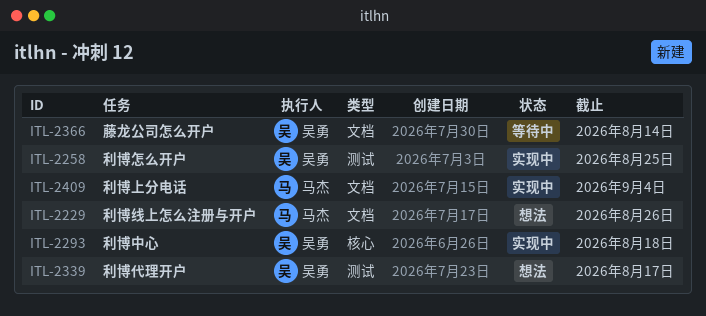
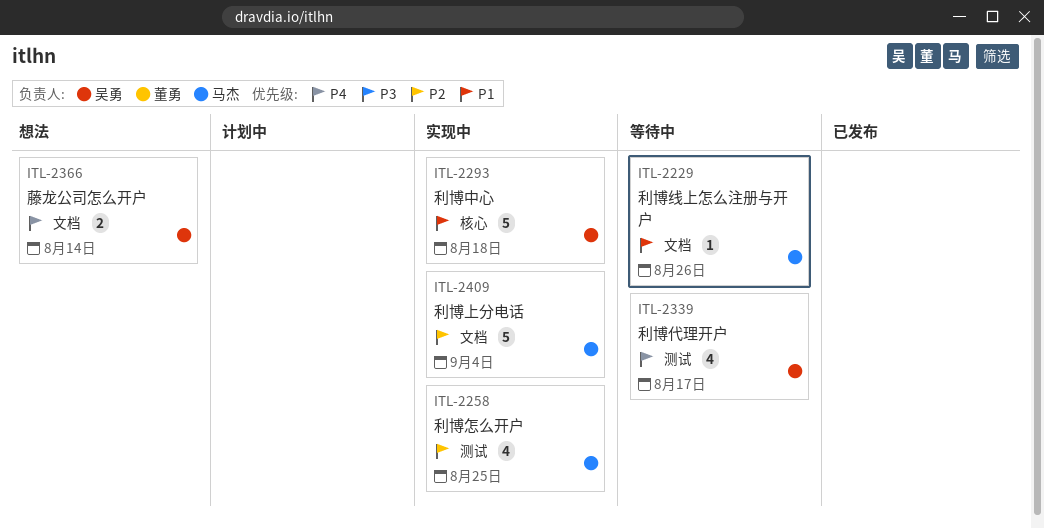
ITL-2229, status: 想法 -> 等待中
ITL-2258, owner: 吴勇 -> 马杰
ITL-2339, status: 想法 -> 等待中
ITL-2366, status: 等待中 -> 想法

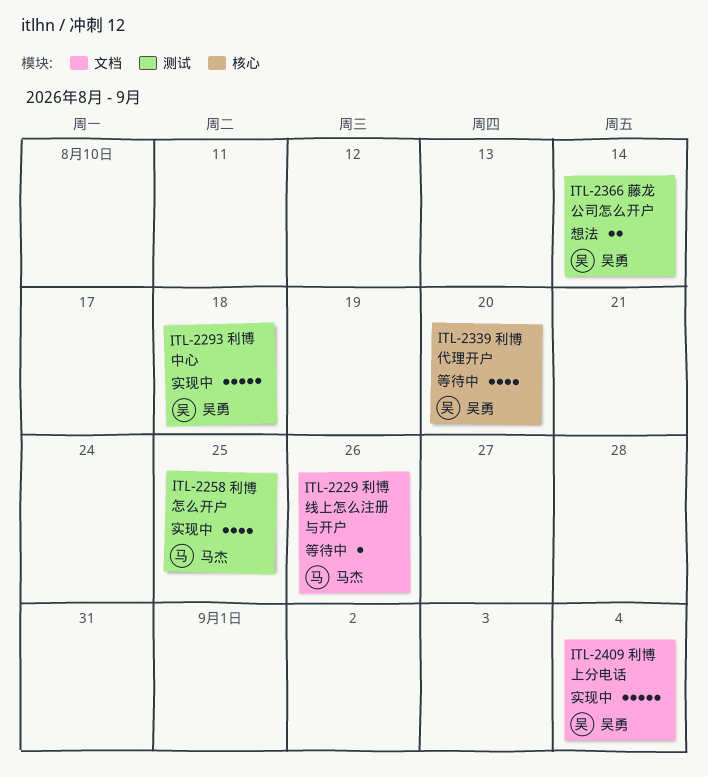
ITL-2293, label: 核心 -> 测试
ITL-2339, label: 测试 -> 核心
ITL-2339, due: Aug 17 -> Aug 20
ITL-2366, label: 文档 -> 测试
ITL-2409, owner: 马杰 -> 吴勇

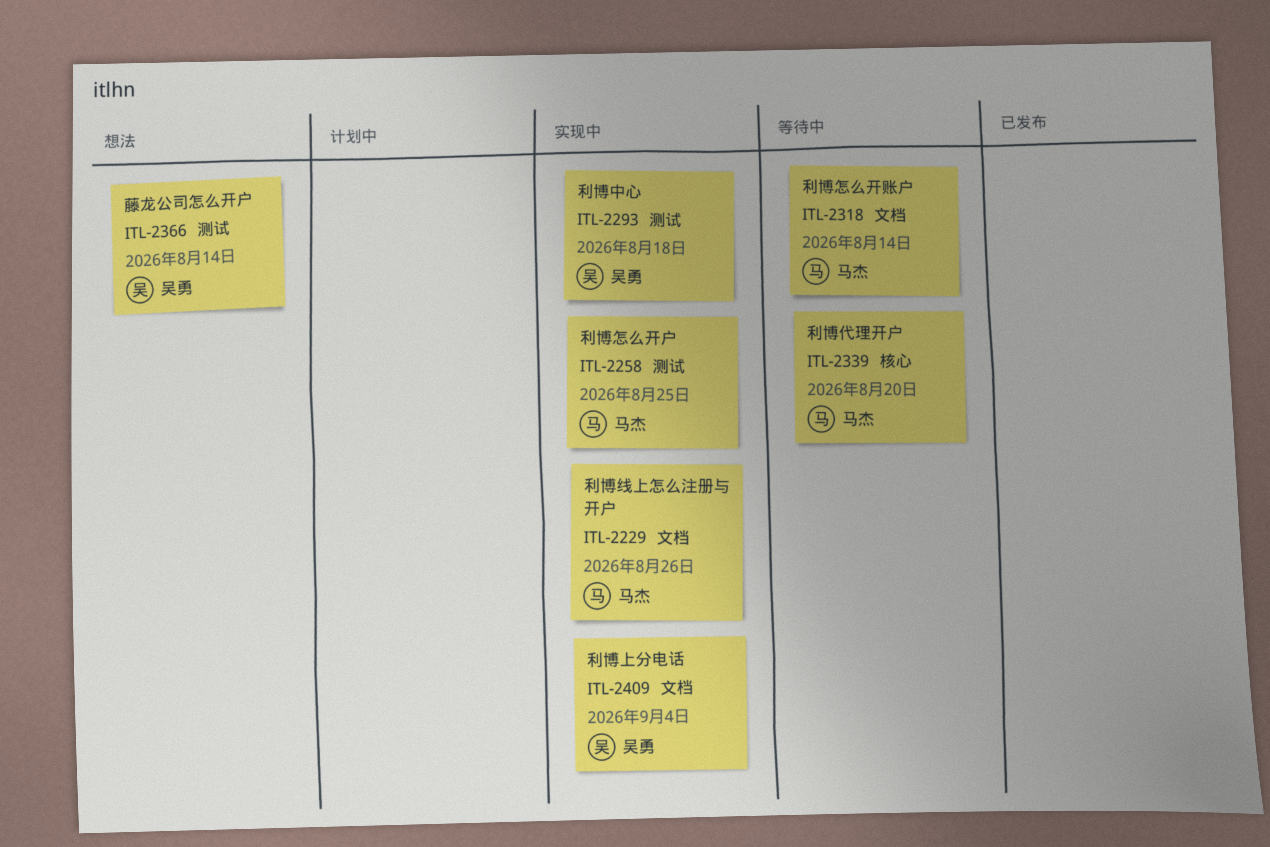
ITL-2229, status: 等待中 -> 实现中
ITL-2318: none -> present
ITL-2339, owner: 吴勇 -> 马杰

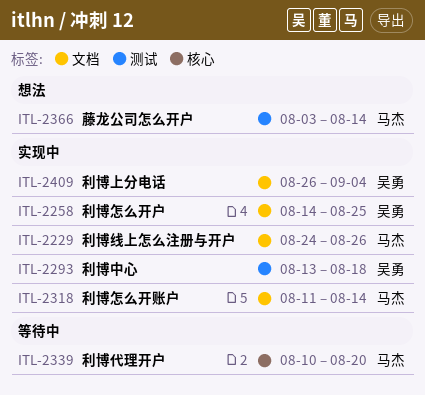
ITL-2258, owner: 马杰 -> 吴勇
ITL-2258, label: 测试 -> 文档
ITL-2318, status: 等待中 -> 实现中
ITL-2366, owner: 吴勇 -> 马杰

